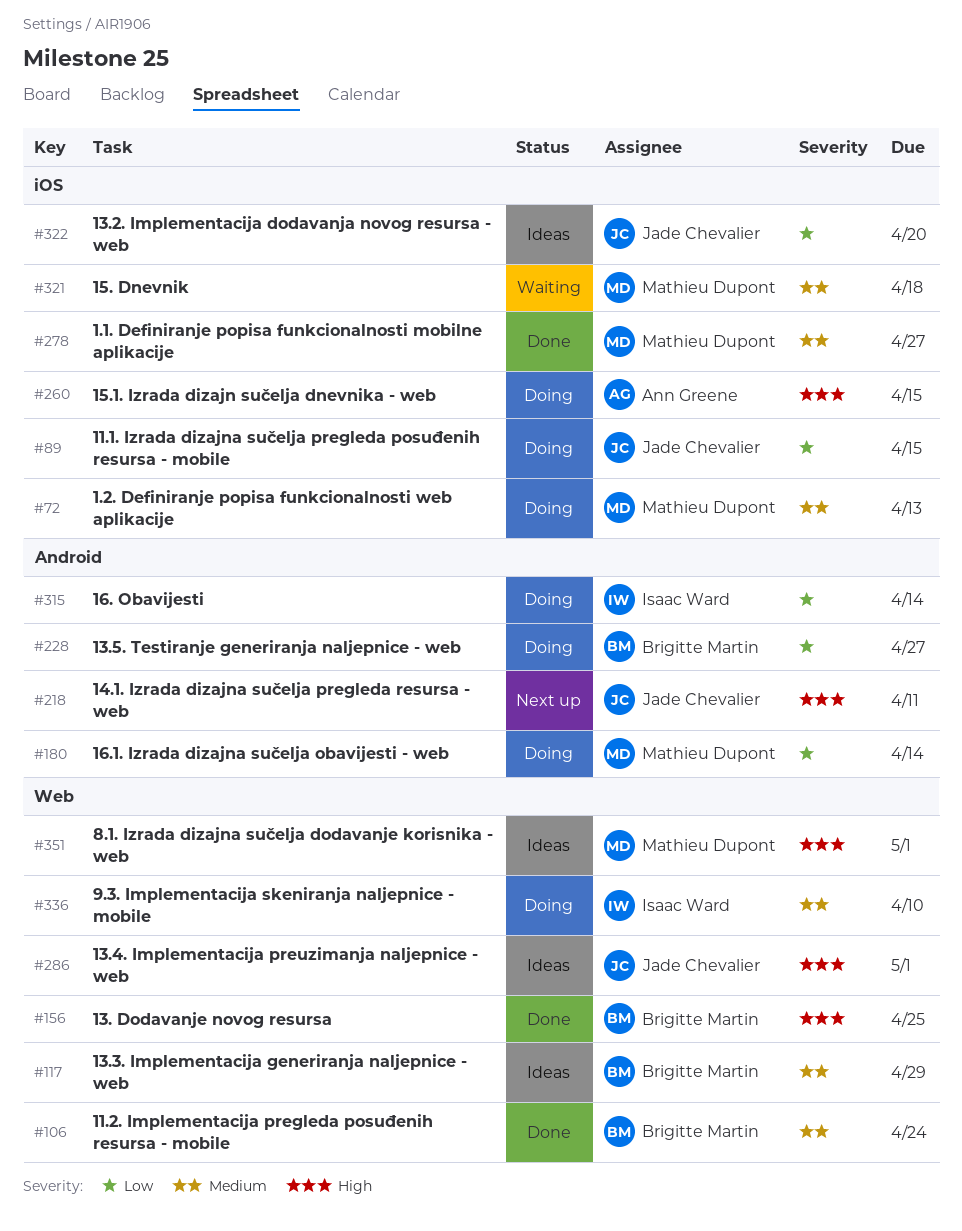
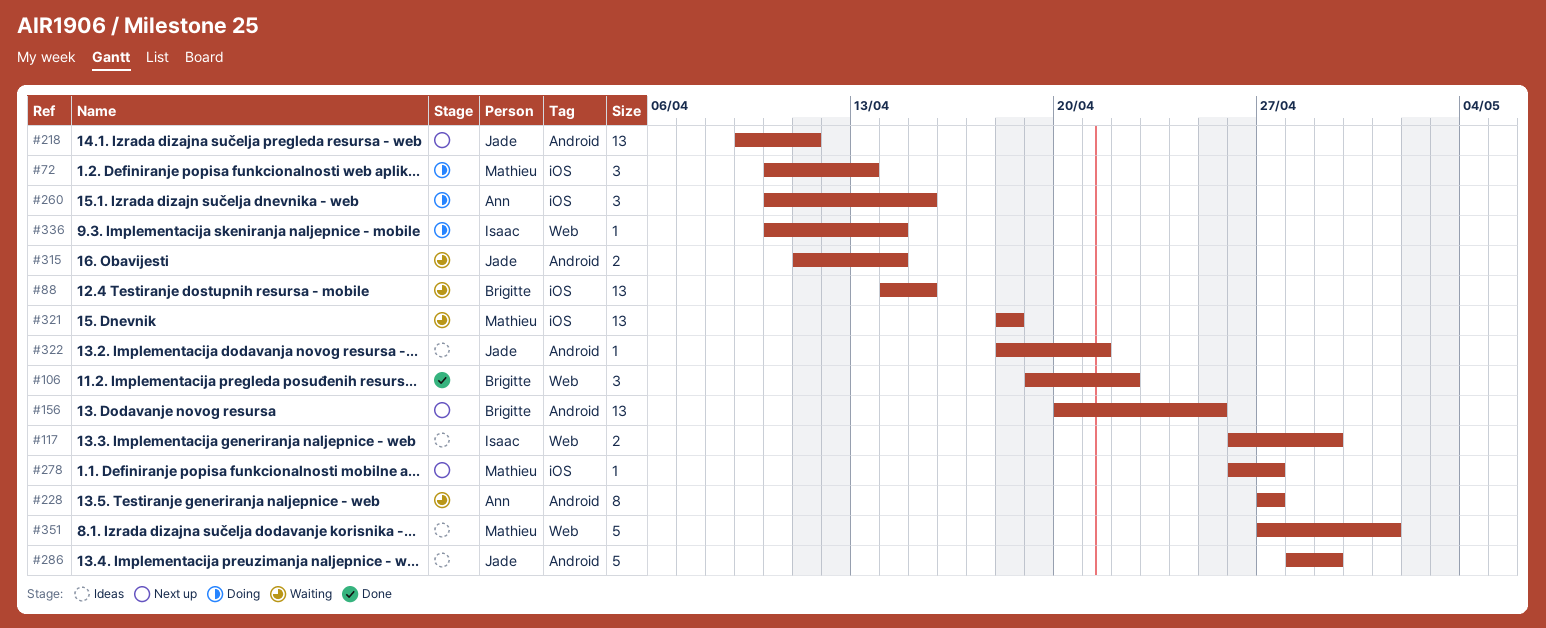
#88: none -> present
#89: present -> none
#106, due: Apr 24 -> Apr 22
#117, owner: Brigitte Martin -> Isaac Ward
#156, status: Done -> Next up
#156, label: Web -> Android
#180: present -> none
#228, status: Doing -> Waiting
#228, owner: Brigitte Martin -> Ann Greene
#278, status: Done -> Next up
#286, label: Web -> Android
#286, due: May 1 -> Apr 29
#315, status: Doing -> Waiting
#315, owner: Isaac Ward -> Jade Chevalier
#322, label: iOS -> Android
#322, due: Apr 20 -> Apr 21
#336, due: Apr 10 -> Apr 14

